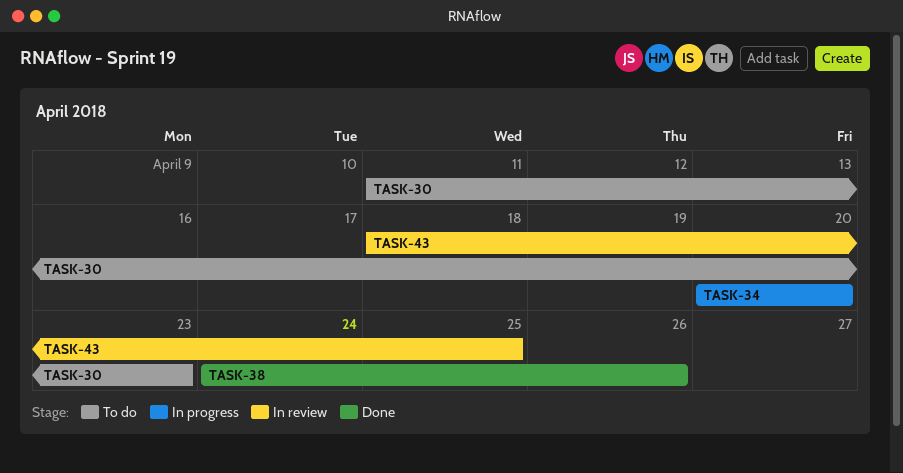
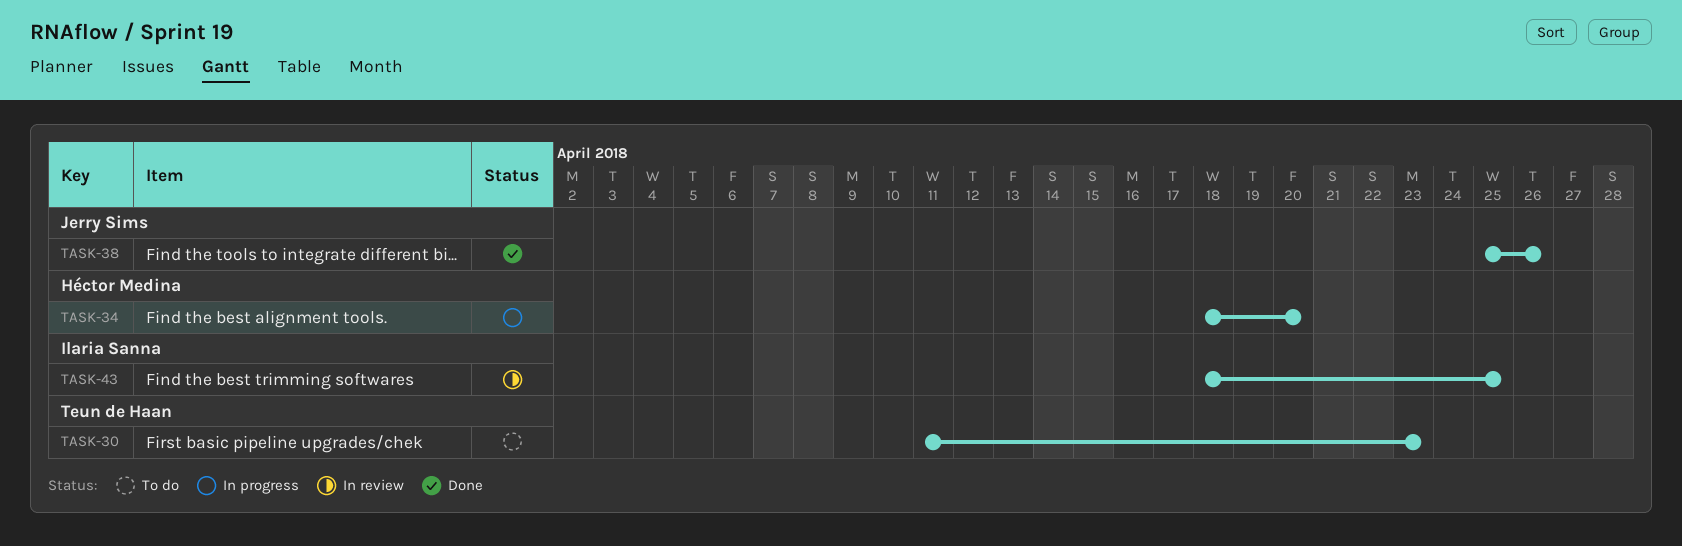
TASK-34, start: Apr 20 -> Apr 18
TASK-38, start: Apr 24 -> Apr 25

